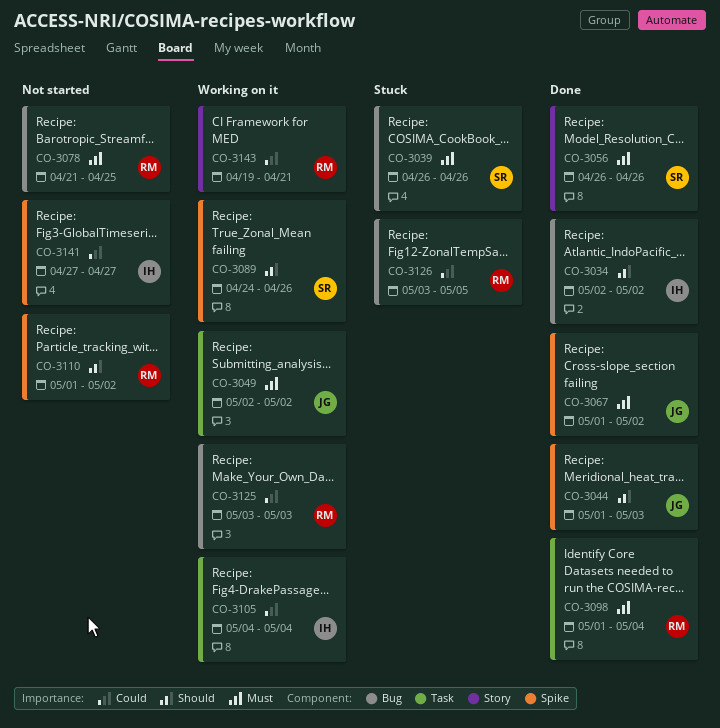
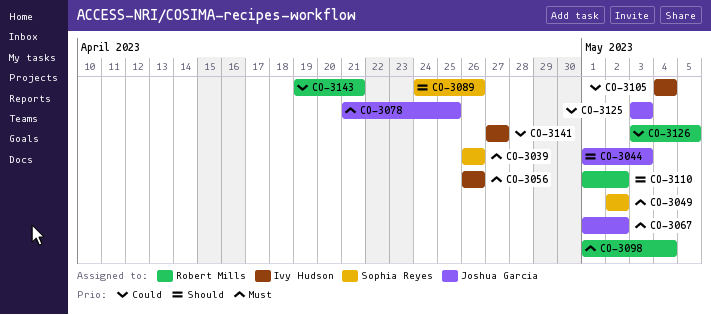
CO-3034: present -> none
CO-3049, owner: Joshua Garcia -> Sophia Reyes
CO-3056, owner: Sophia Reyes -> Ivy Hudson
CO-3078, owner: Robert Mills -> Joshua Garcia
CO-3125, owner: Robert Mills -> Joshua Garcia

